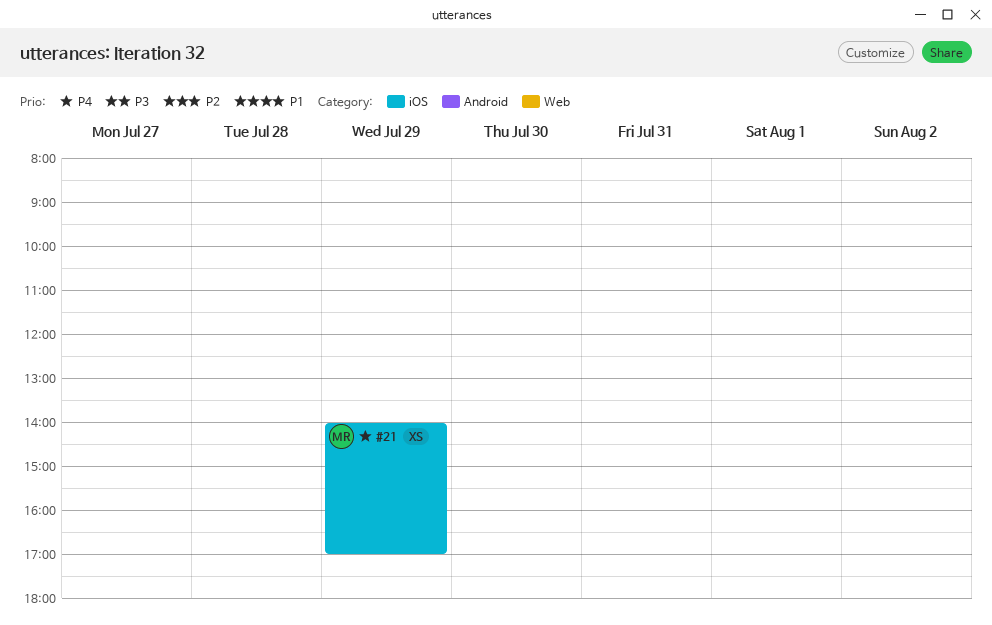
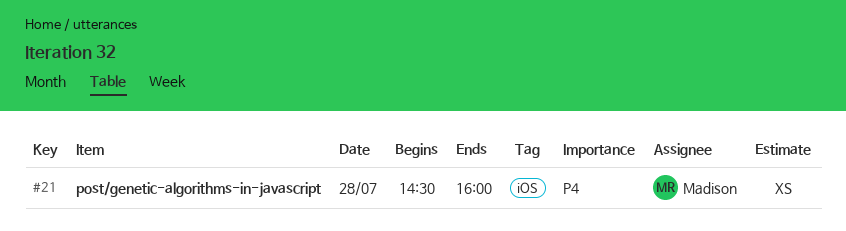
#21, day: Jul 29 -> Jul 28
#21, begins: 14:00 -> 14:30
#21, ends: 17:00 -> 16:00

